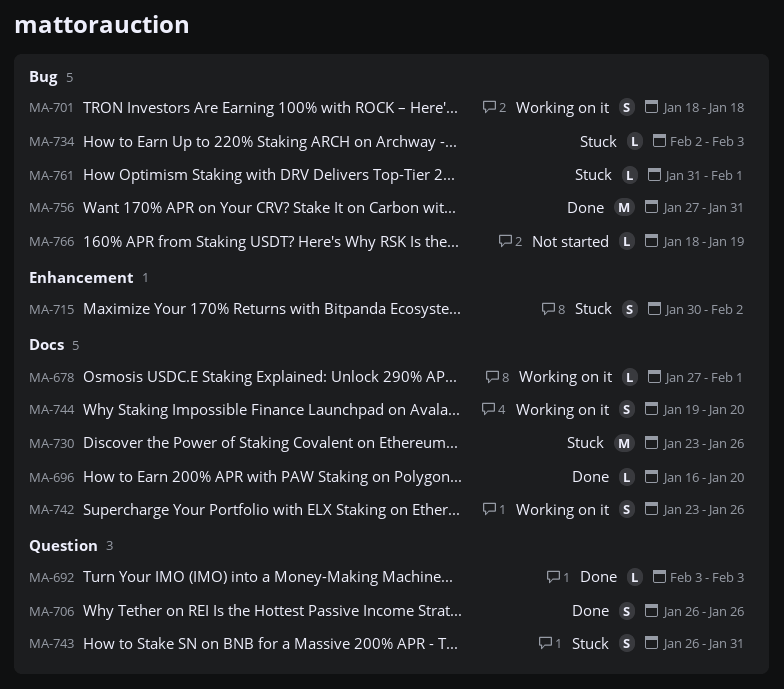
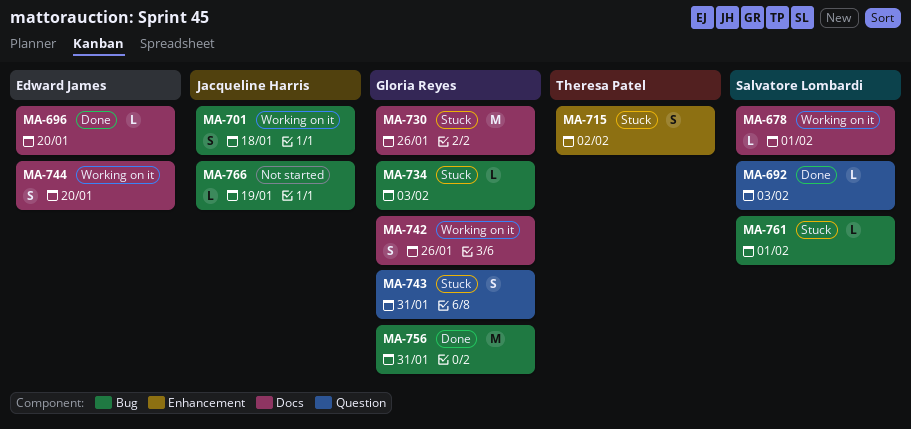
MA-706: present -> none

